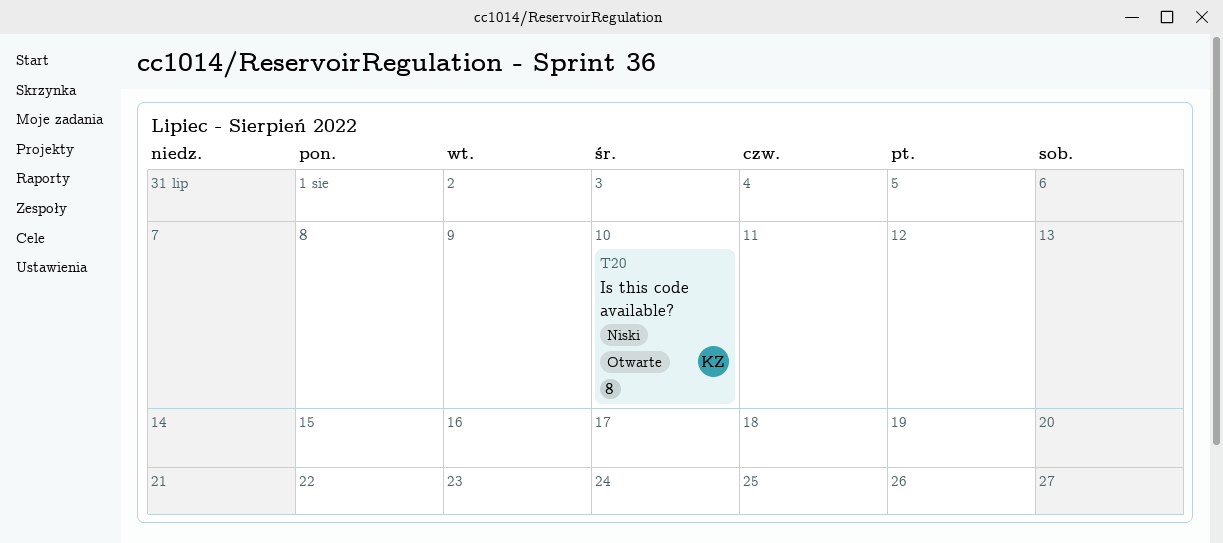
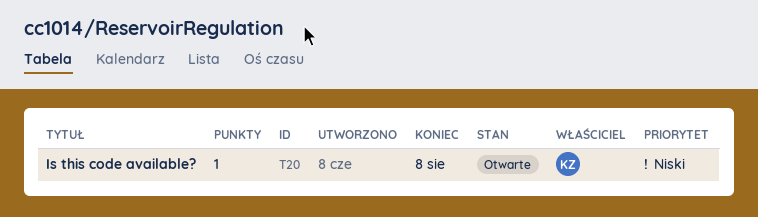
T20, estimate: 8 -> 1
T20, due: Aug 10 -> Aug 8

